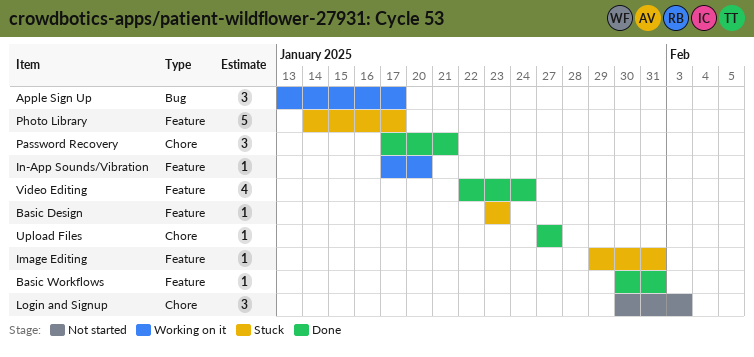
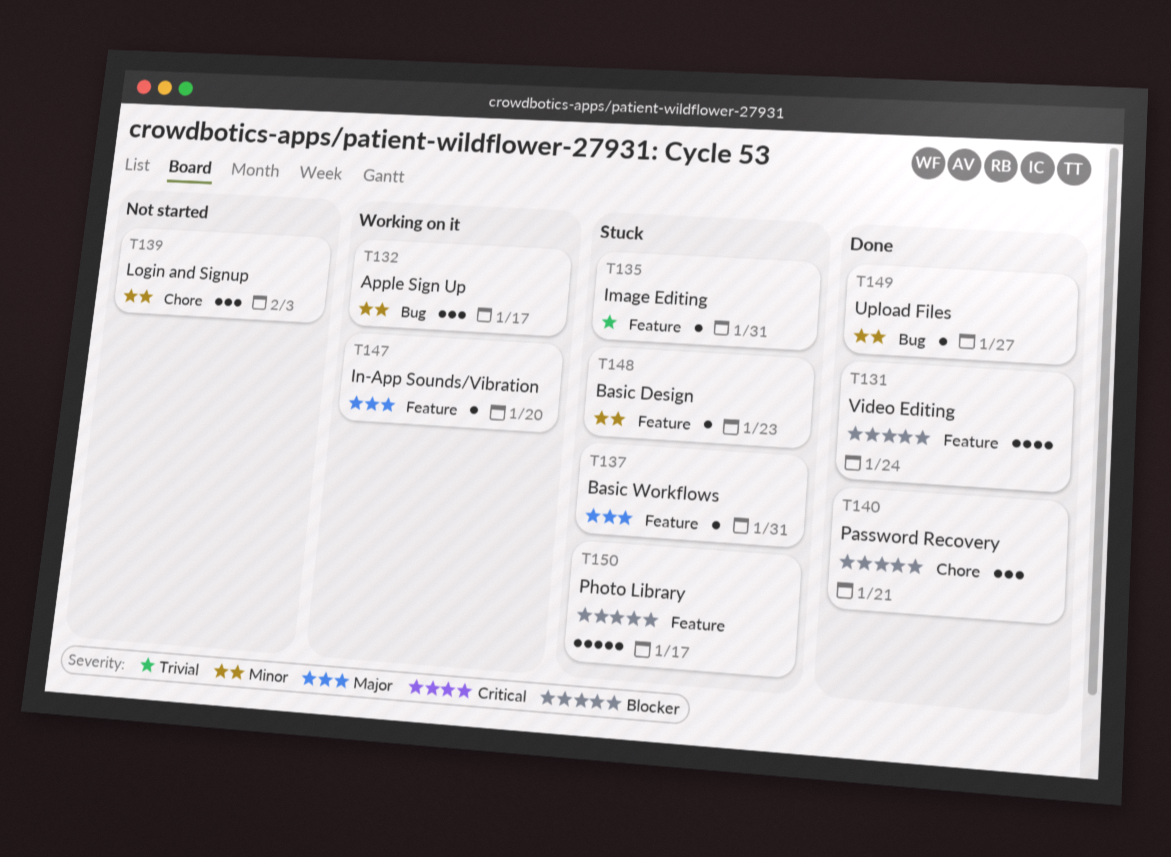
Basic Workflows, status: Done -> Stuck
Upload Files, label: Chore -> Bug

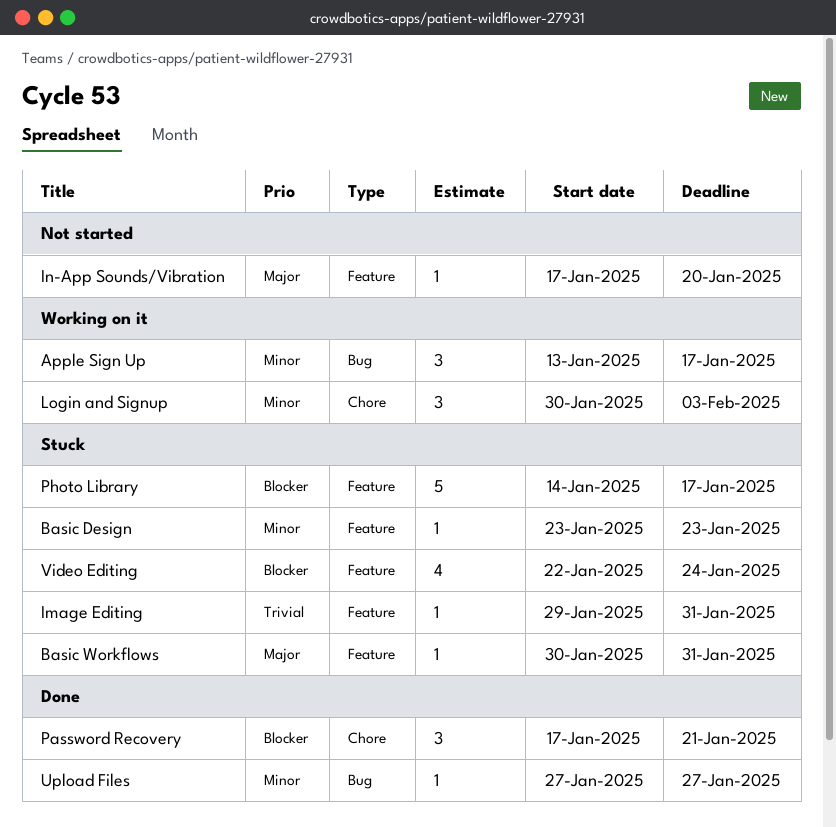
In-App Sounds/Vibration, status: Working on it -> Not started
Login and Signup, status: Not started -> Working on it
Video Editing, status: Done -> Stuck

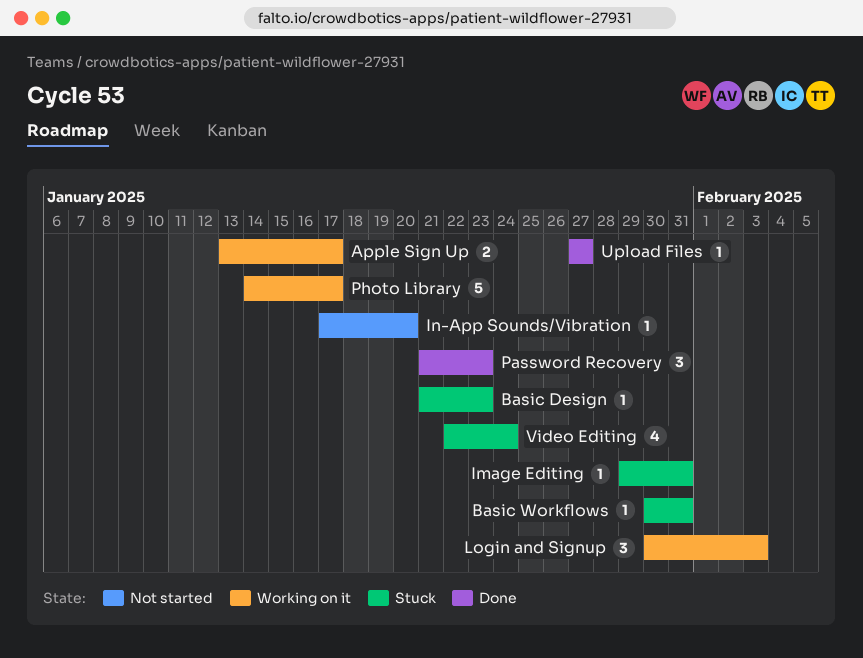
Apple Sign Up, estimate: 3 -> 2
Basic Design, start: Jan 23 -> Jan 21
Password Recovery, start: Jan 17 -> Jan 21
Password Recovery, due: Jan 21 -> Jan 23
Photo Library, status: Stuck -> Working on it

